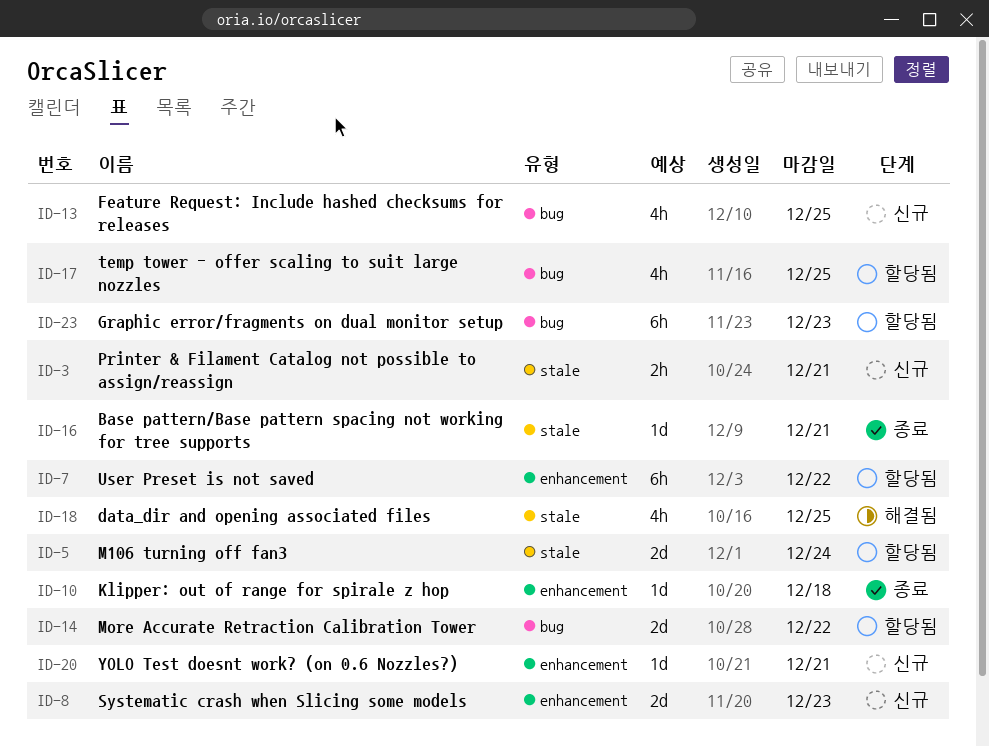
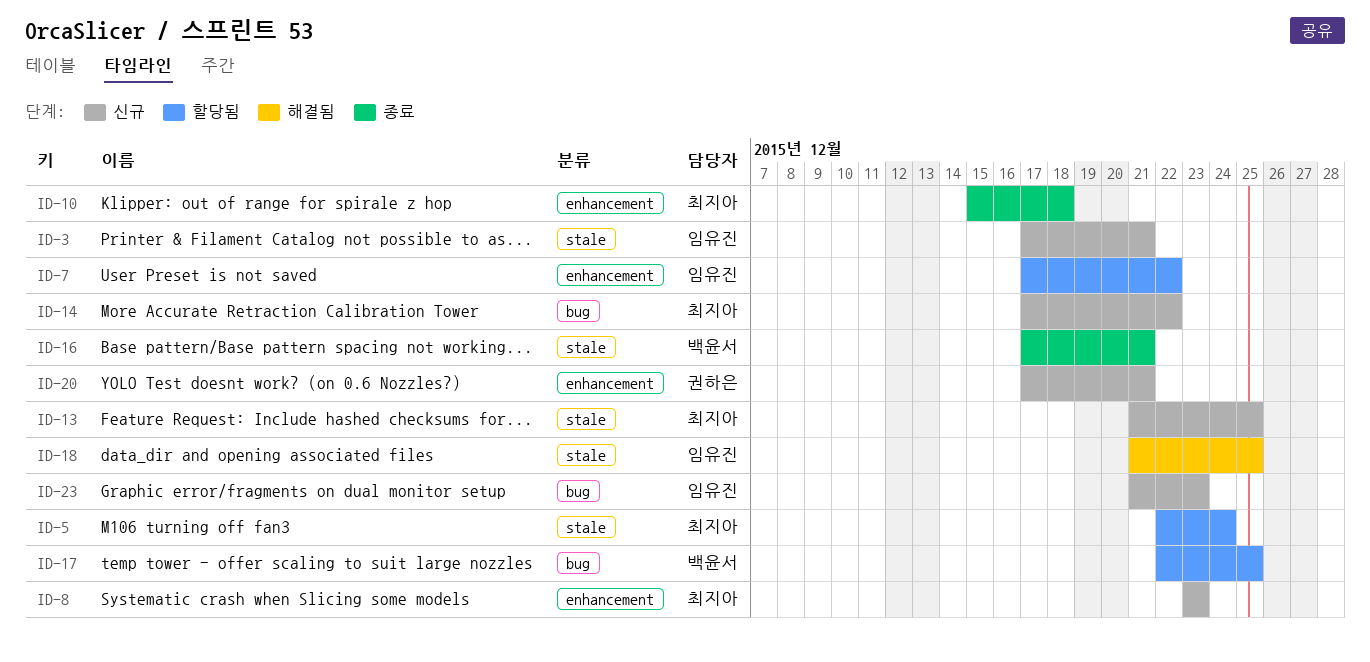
ID-13, label: bug -> stale
ID-14, status: 할당됨 -> 신규
ID-23, status: 할당됨 -> 신규

